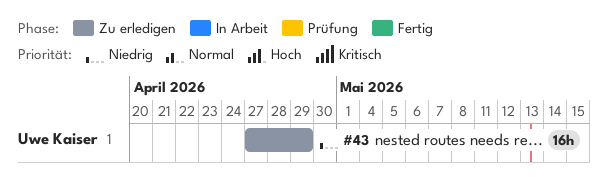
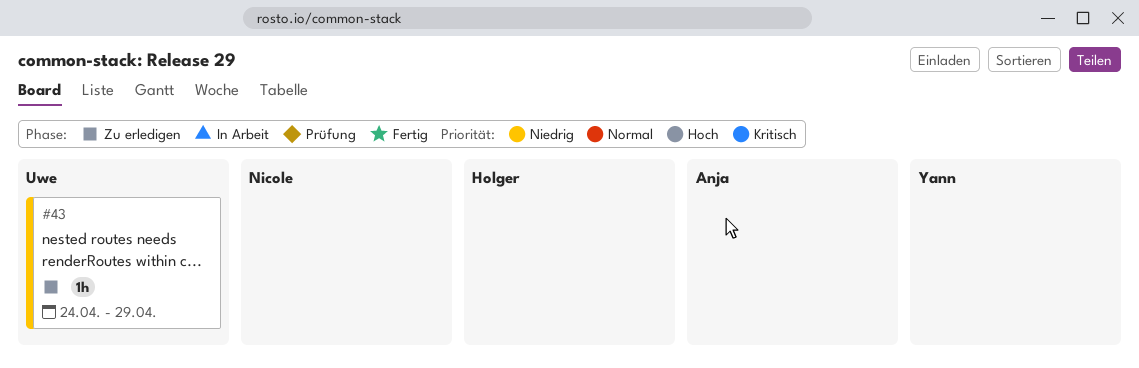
#43, estimate: 16h -> 1h
#43, start: Apr 27 -> Apr 24

